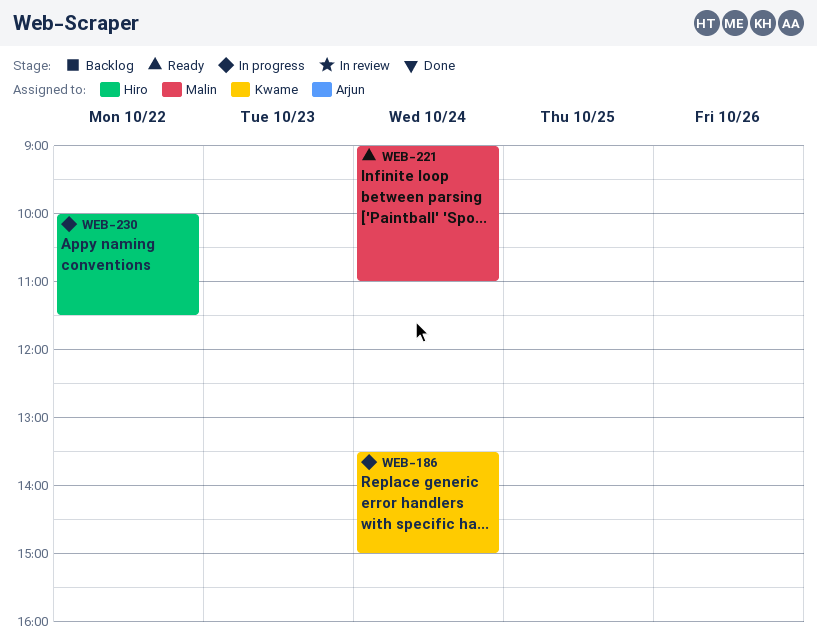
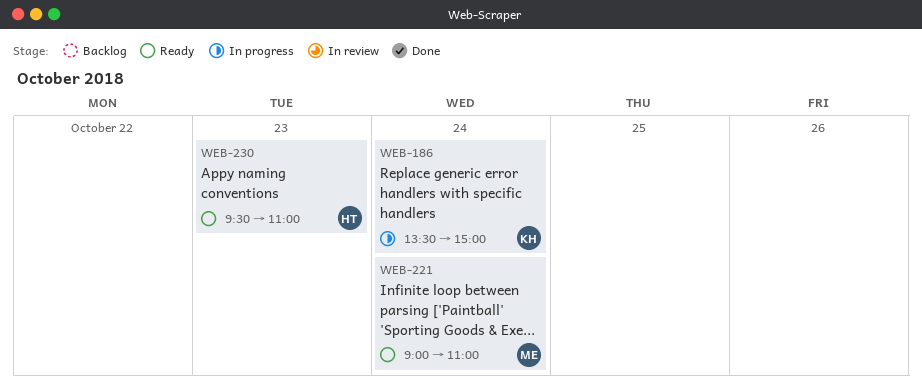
WEB-230, status: In progress -> Ready
WEB-230, day: Oct 22 -> Oct 23
WEB-230, begins: 10:00 -> 09:30
WEB-230, ends: 11:30 -> 11:00

